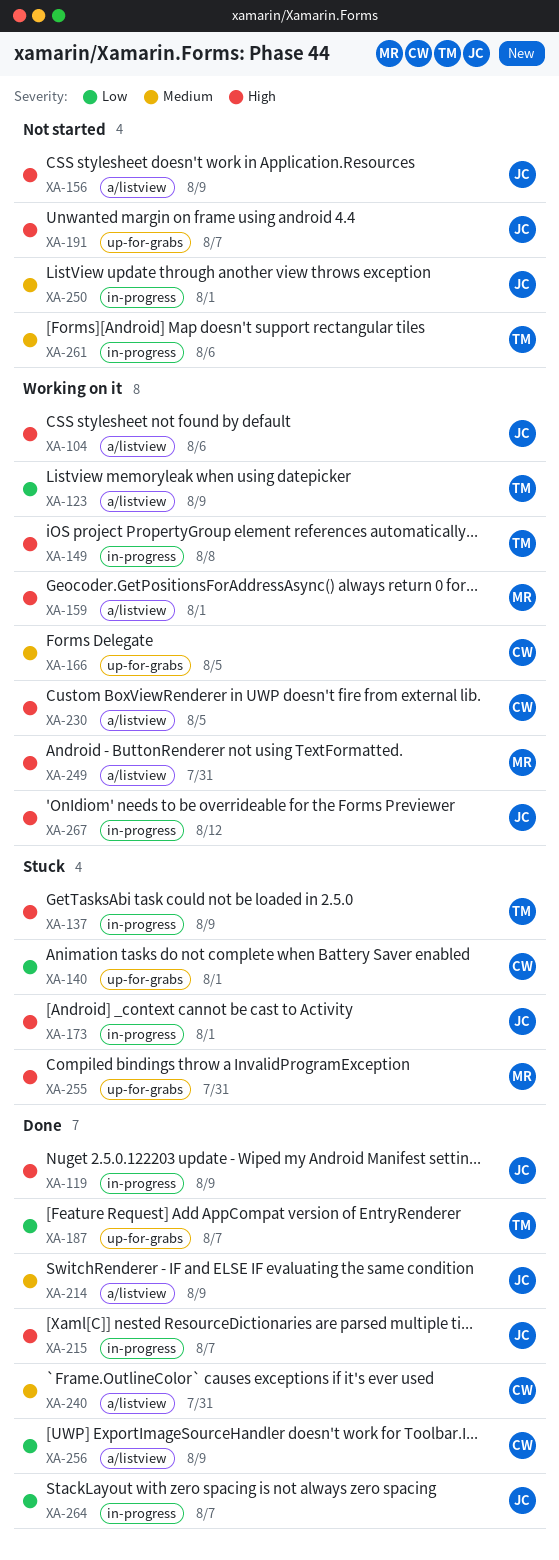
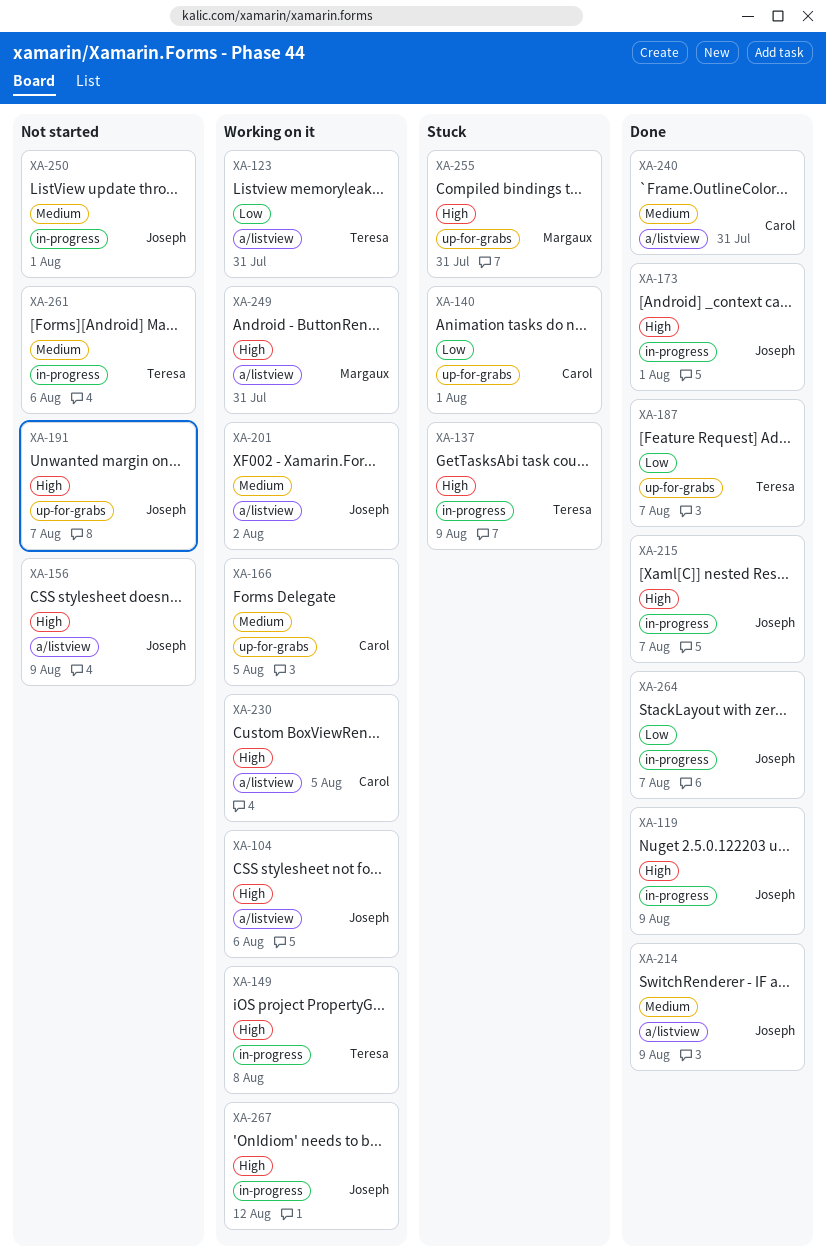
XA-123, due: Aug 9 -> Jul 31
XA-159: present -> none
XA-173, status: Stuck -> Done
XA-201: none -> present
XA-256: present -> none

